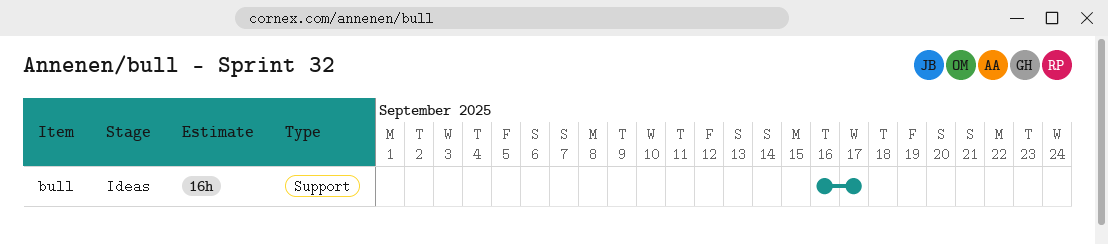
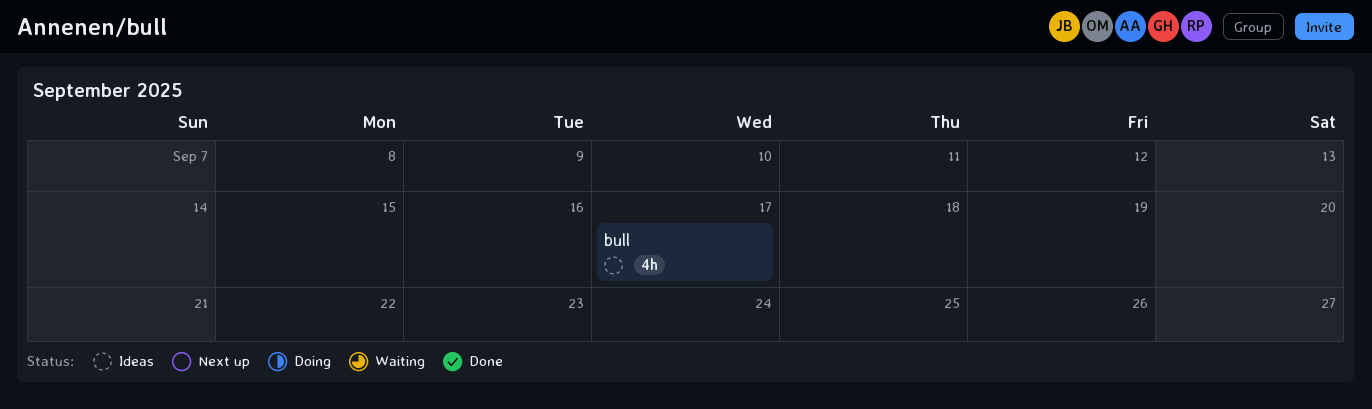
bull, estimate: 16h -> 4h

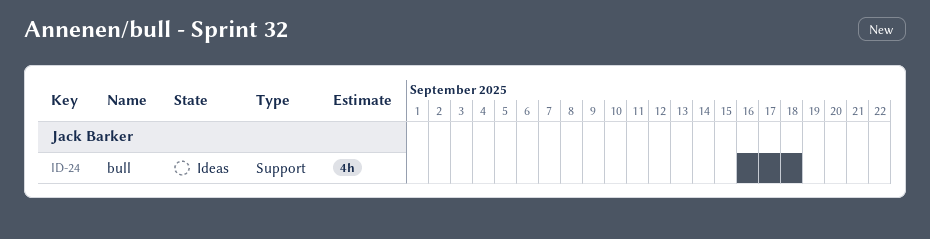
bull, due: Sep 17 -> Sep 18

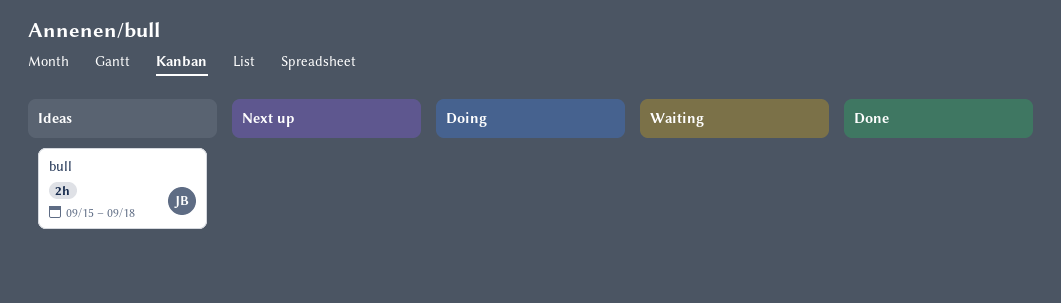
bull, estimate: 4h -> 2h
bull, start: Sep 16 -> Sep 15

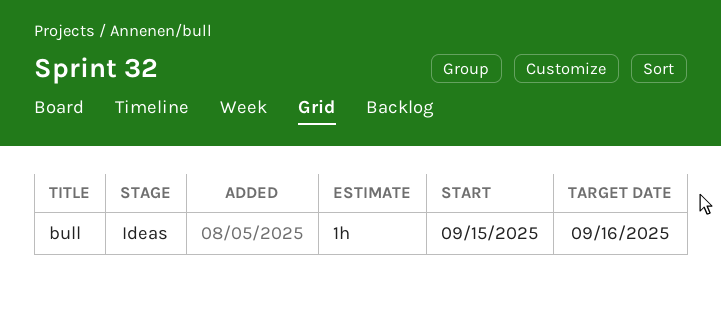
bull, estimate: 2h -> 1h
bull, due: Sep 18 -> Sep 16

